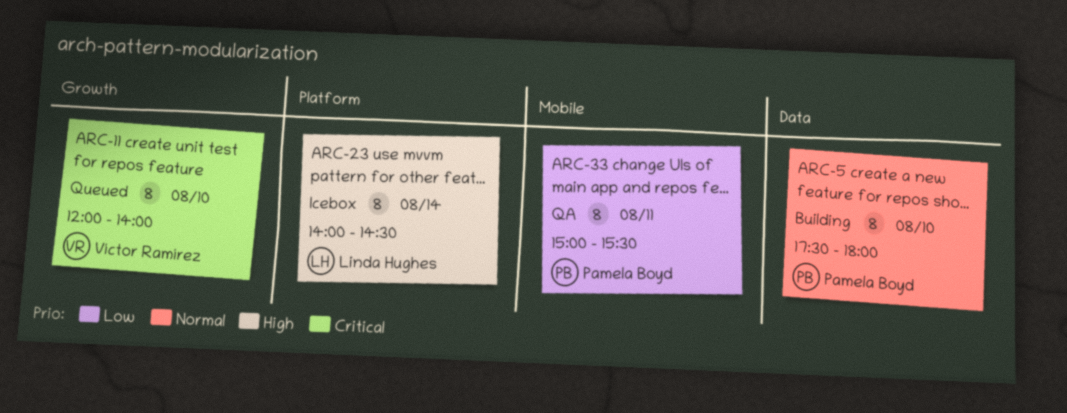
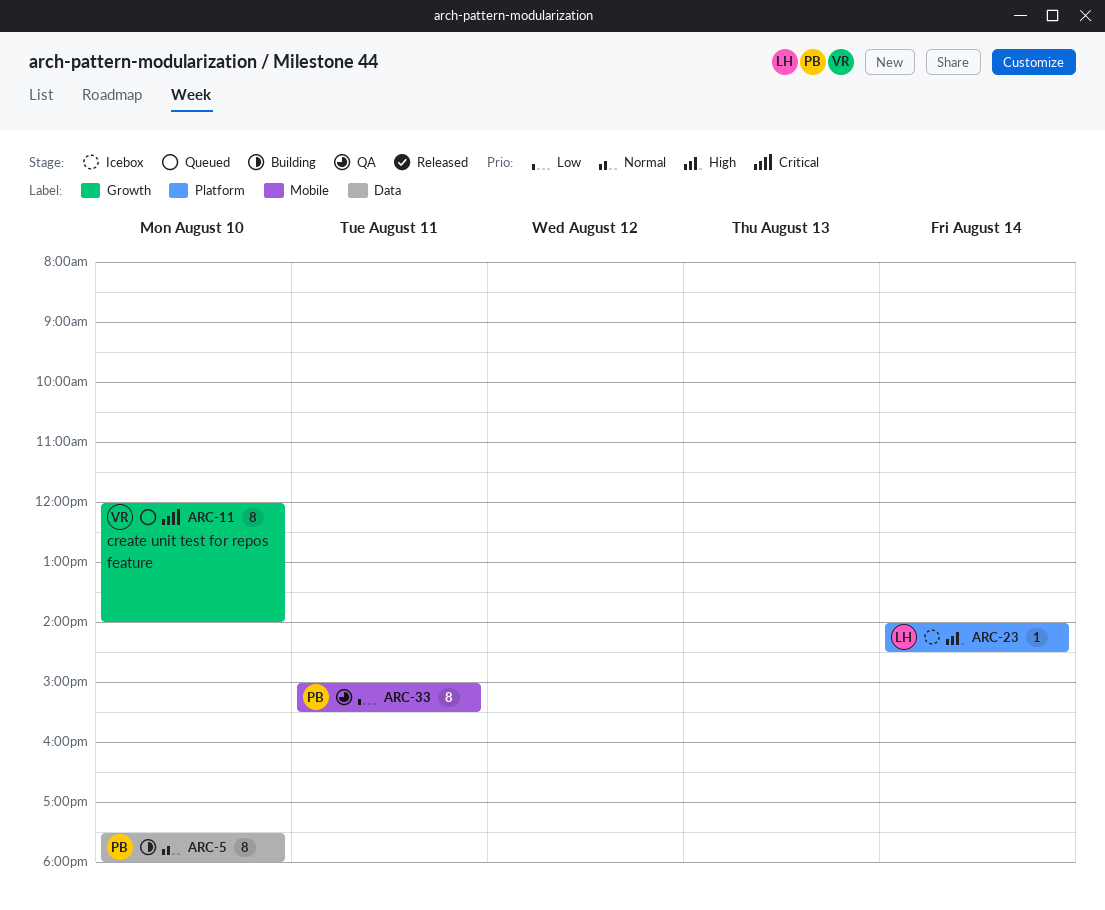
ARC-23, estimate: 8 -> 1

